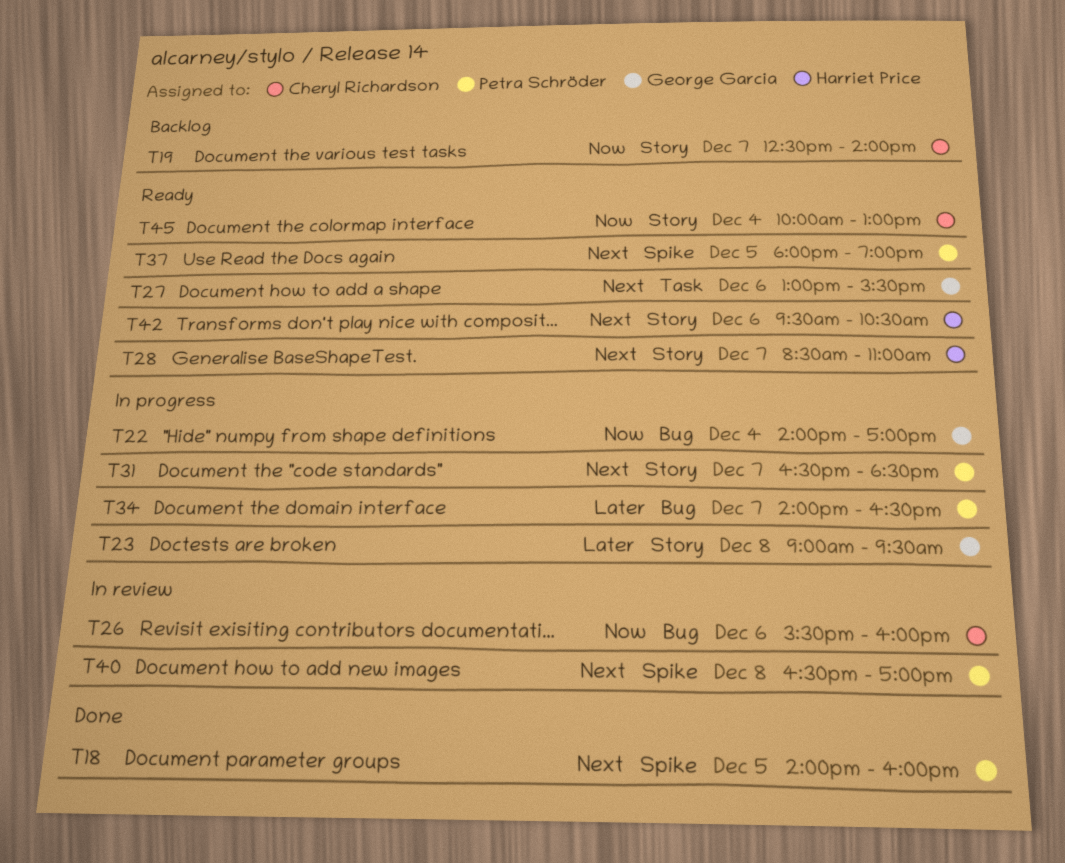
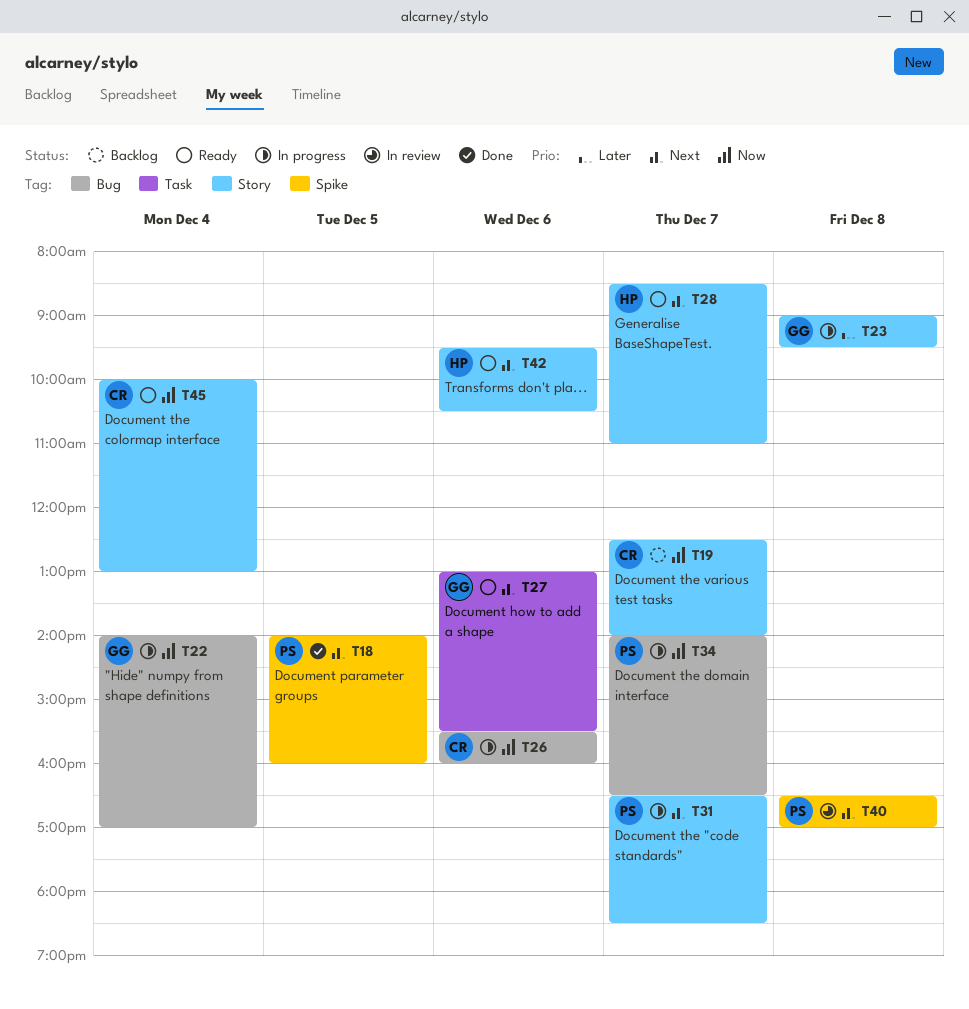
T26, status: In review -> In progress
T34, priority: Later -> Now
T37: present -> none

